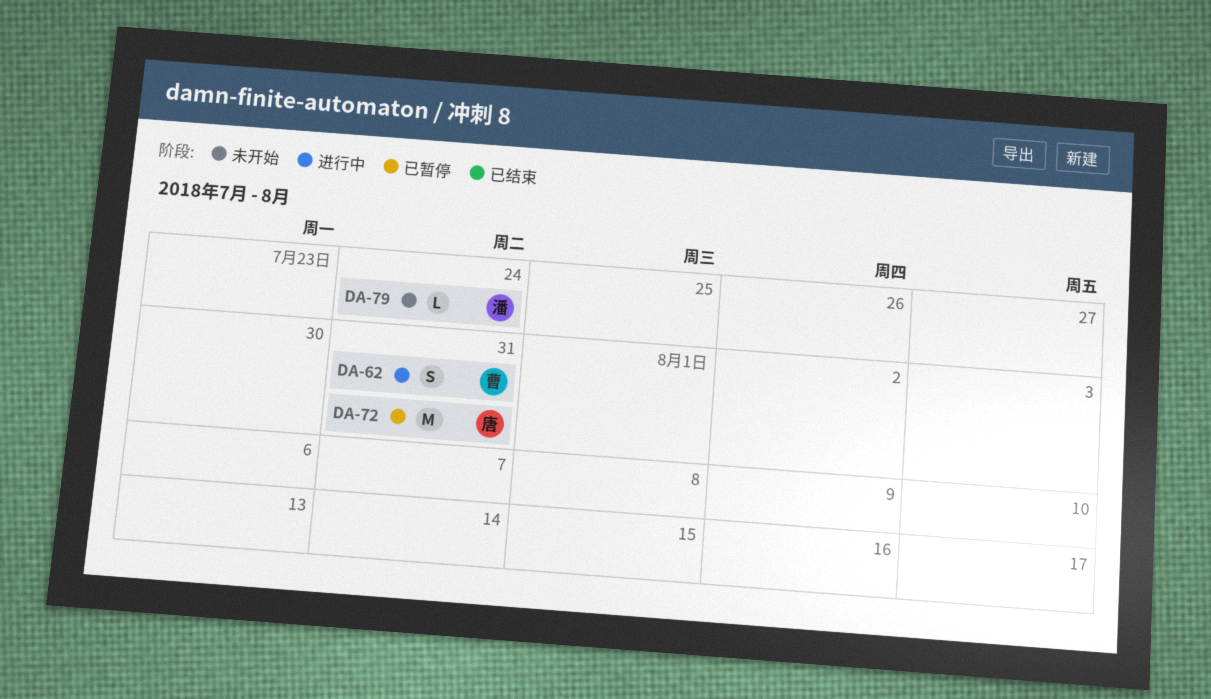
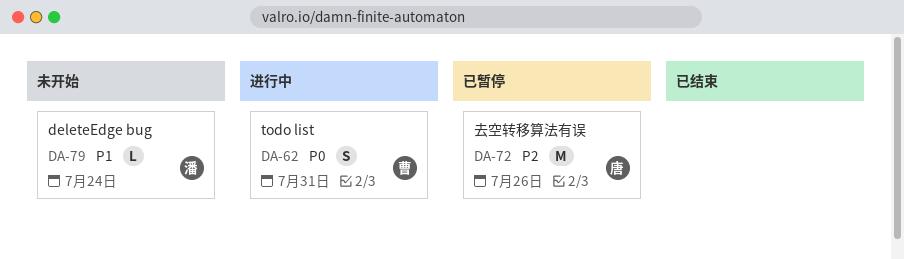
DA-72, due: Jul 31 -> Jul 26

